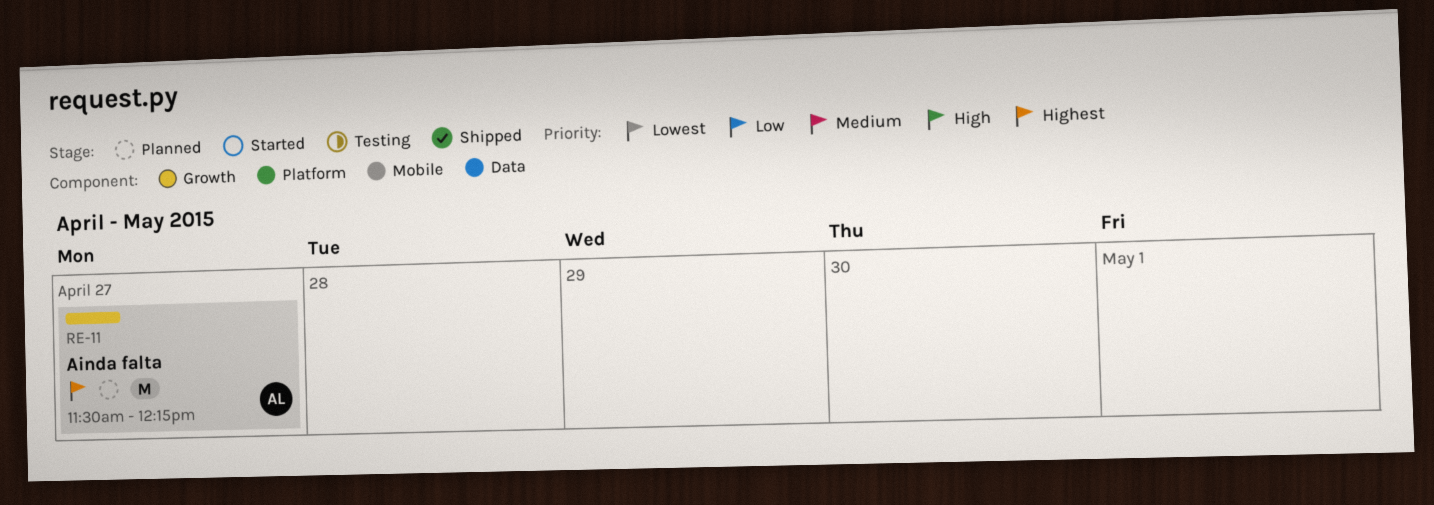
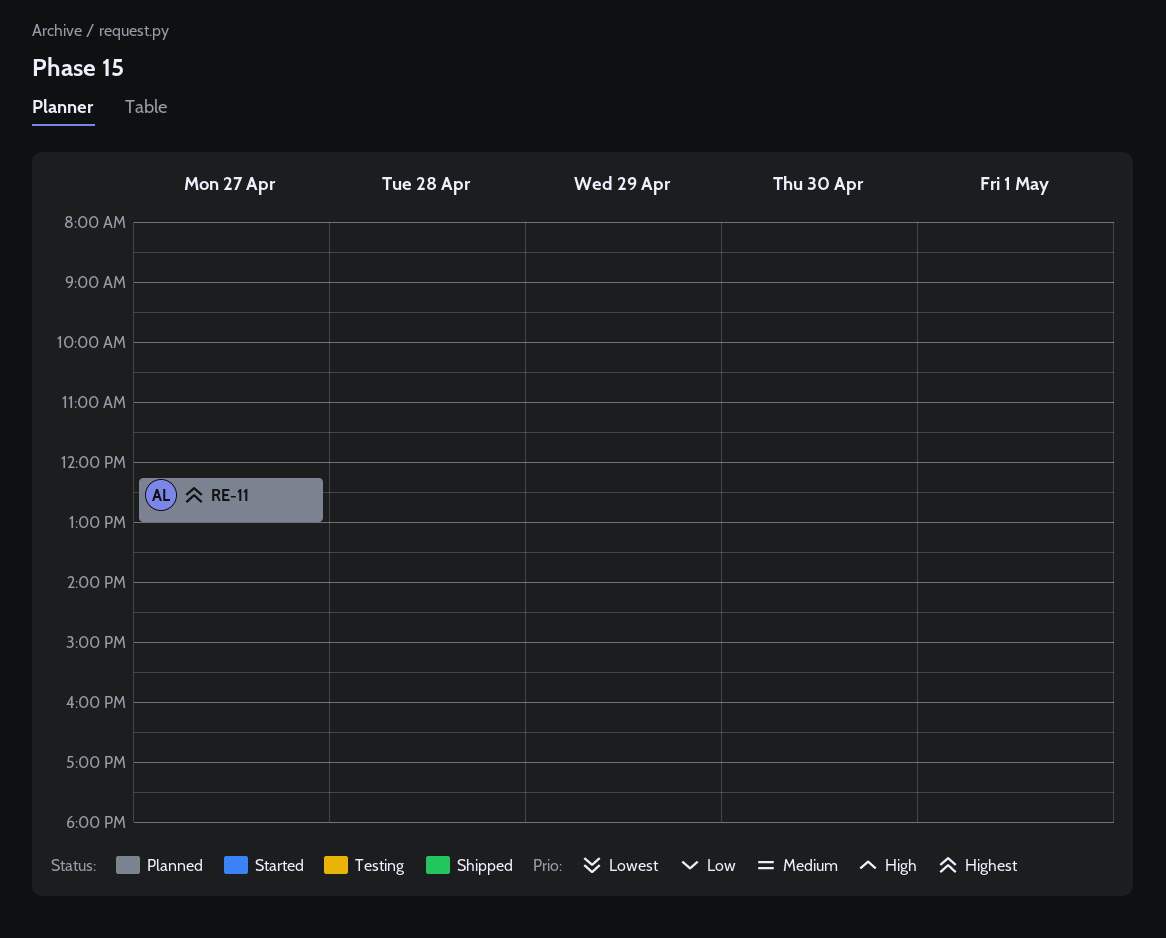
RE-11, begins: 11:30 -> 12:15
RE-11, ends: 12:15 -> 13:00

